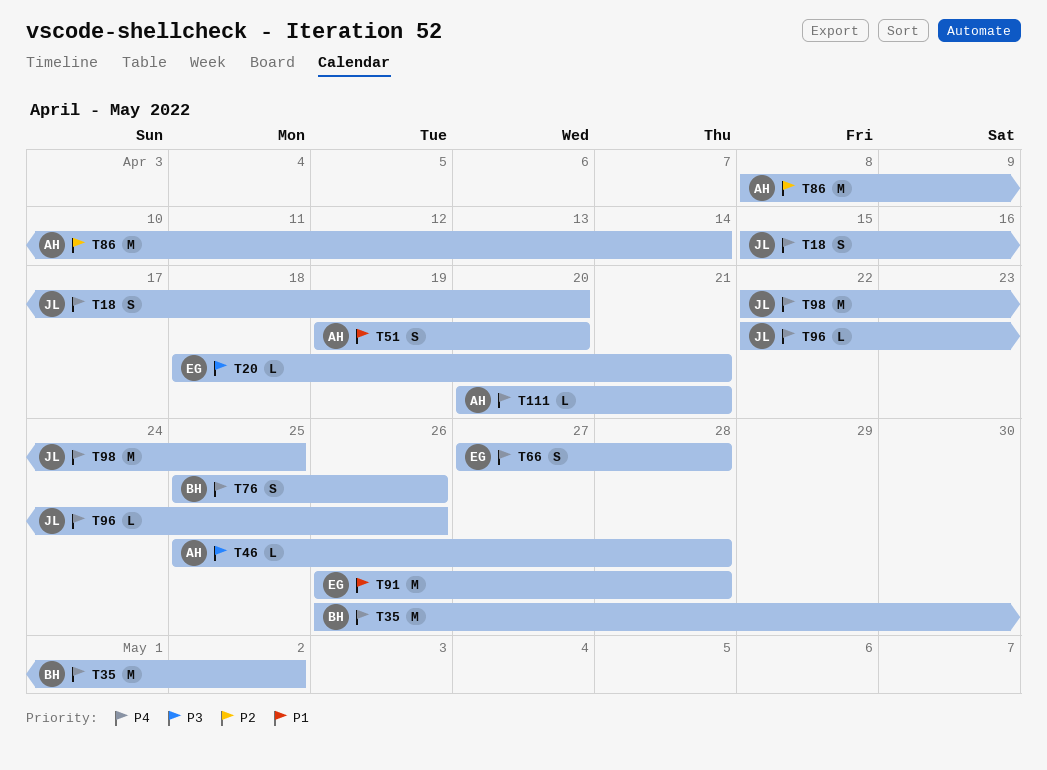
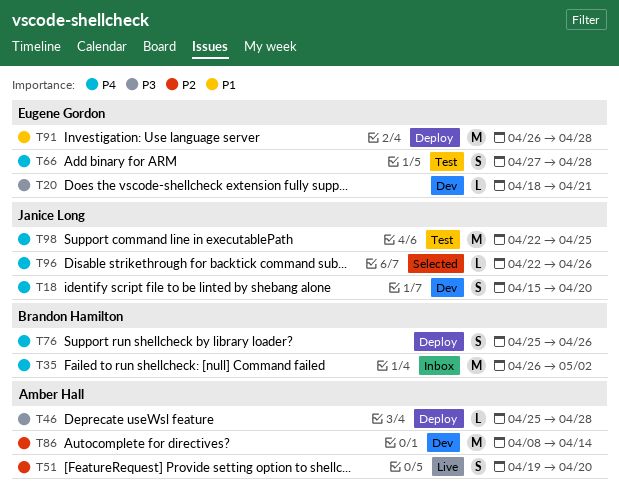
T51, priority: P1 -> P2
T111: present -> none

